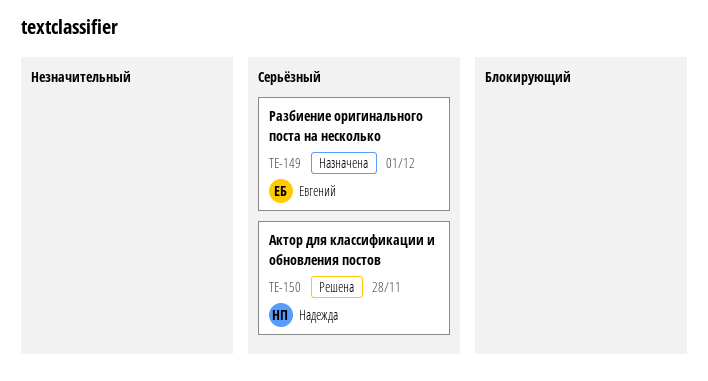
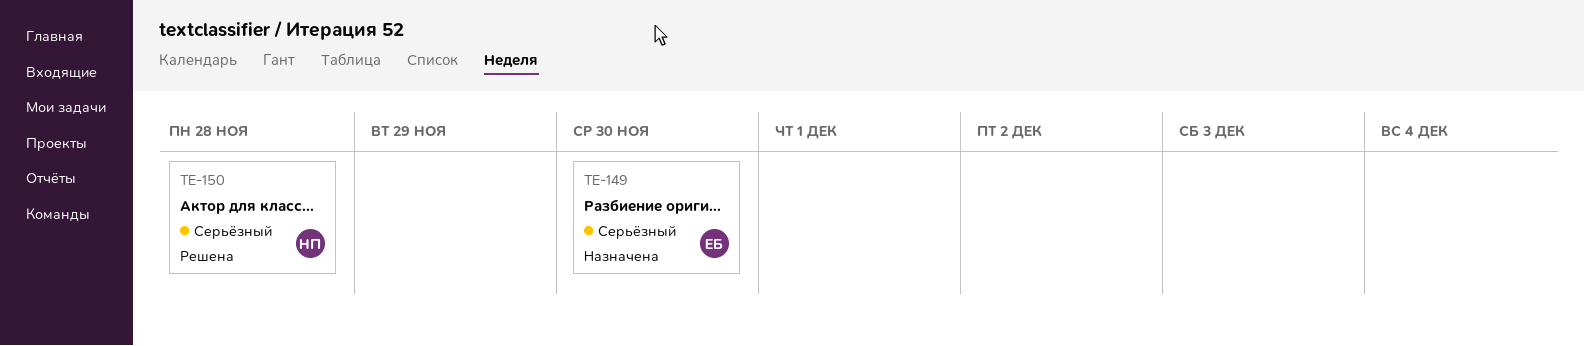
TE-149, due: Dec 1 -> Nov 30

